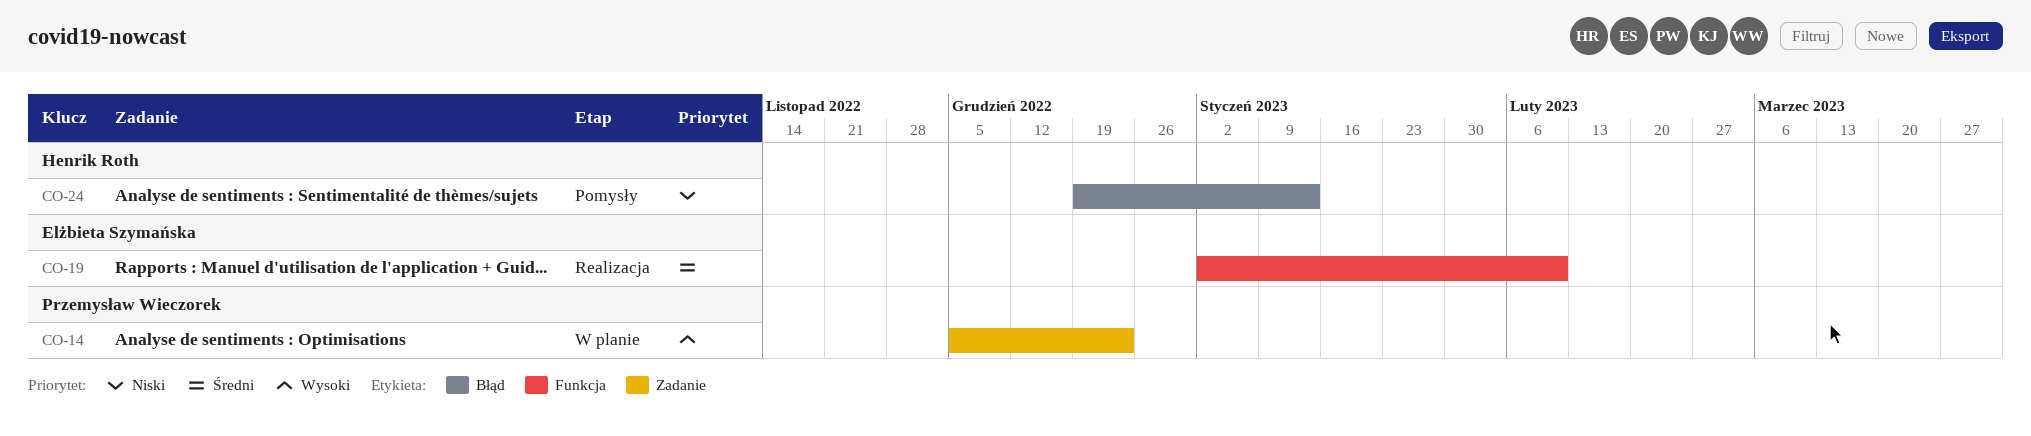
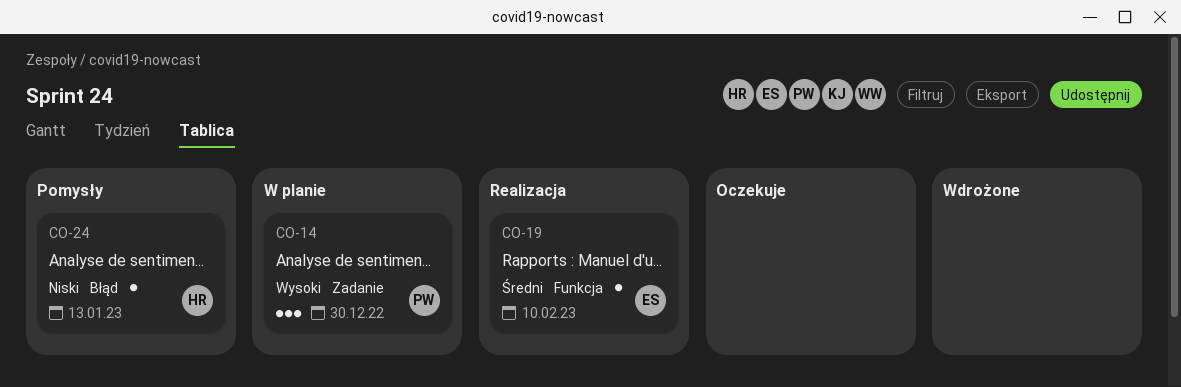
CO-14, due: Dec 23 -> Dec 30

